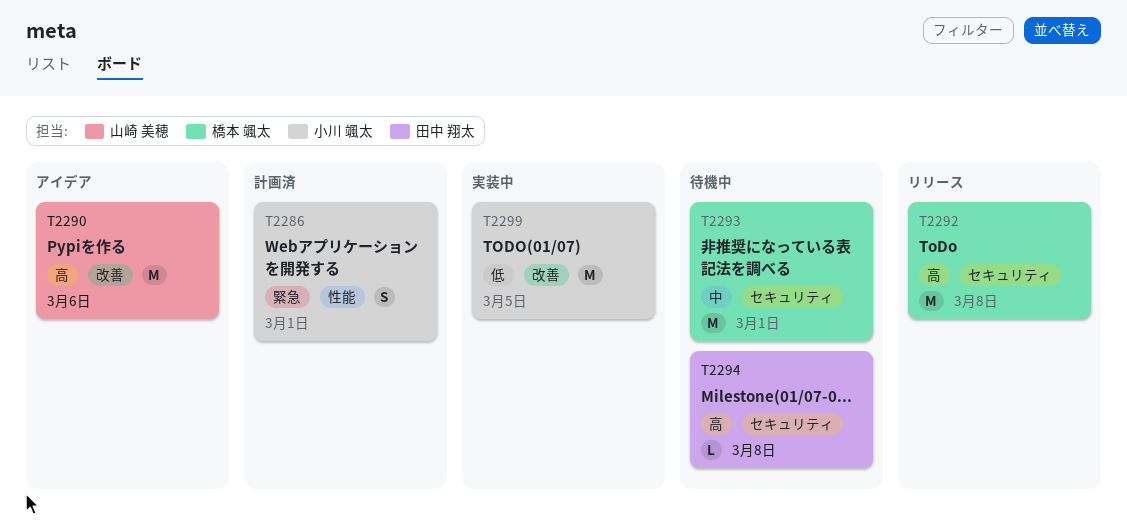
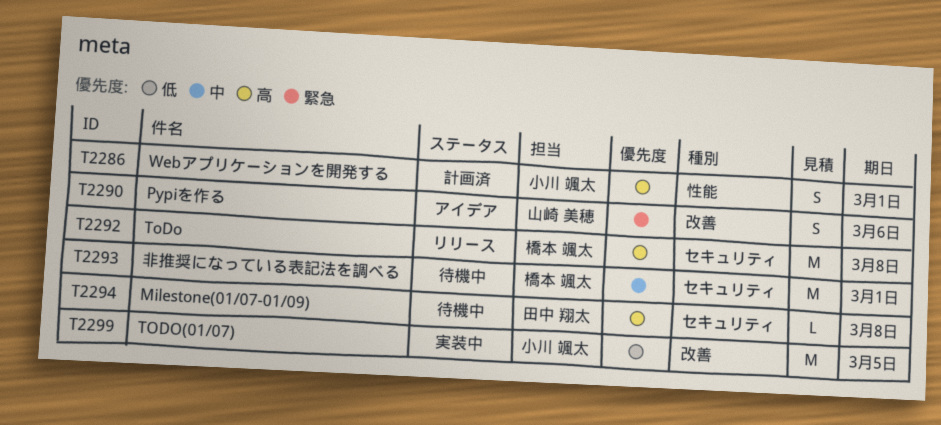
T2286, priority: 緊急 -> 高
T2290, priority: 高 -> 緊急
T2290, estimate: M -> S

